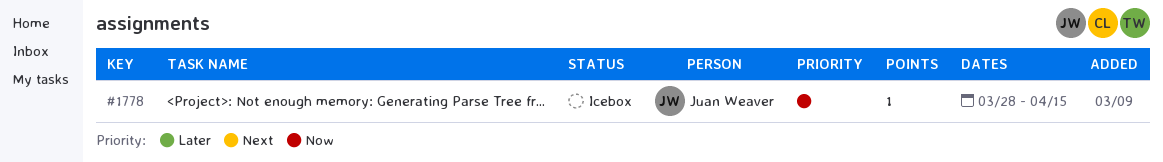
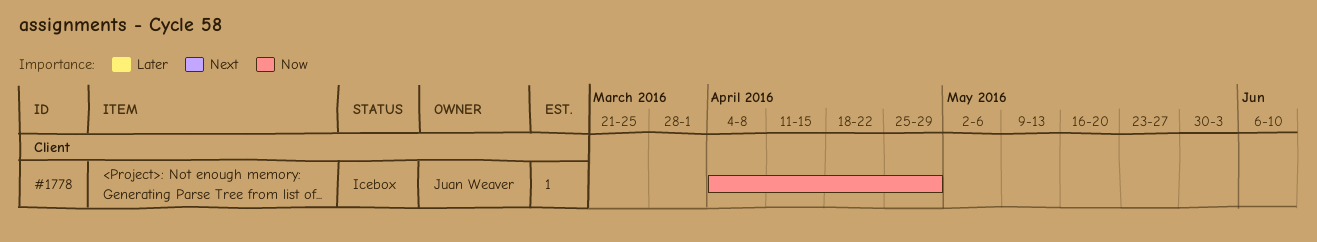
#1778, start: Mar 28 -> Apr 4
#1778, due: Apr 15 -> Apr 29

